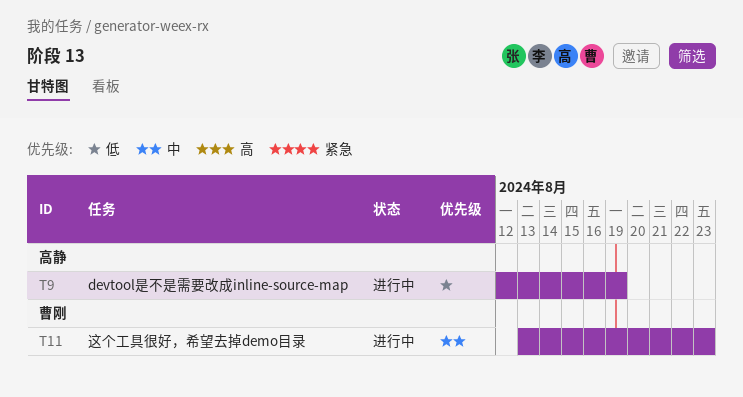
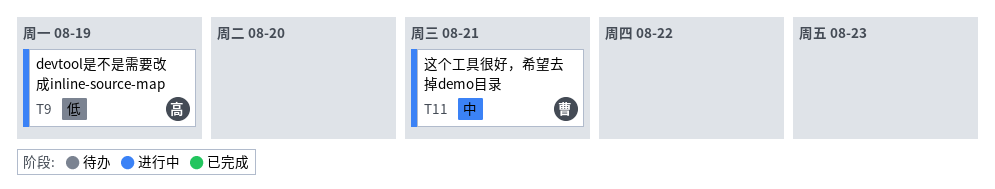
T11, due: Aug 23 -> Aug 21

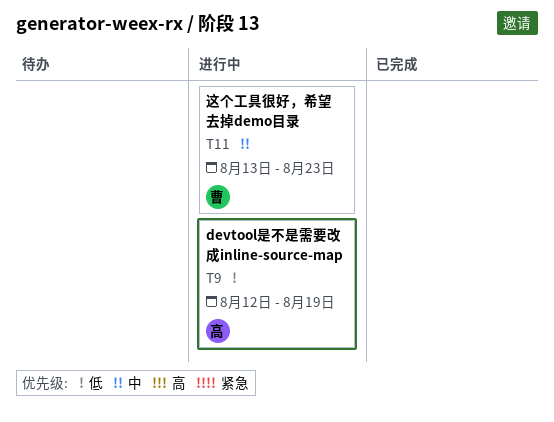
T11, due: Aug 21 -> Aug 23

